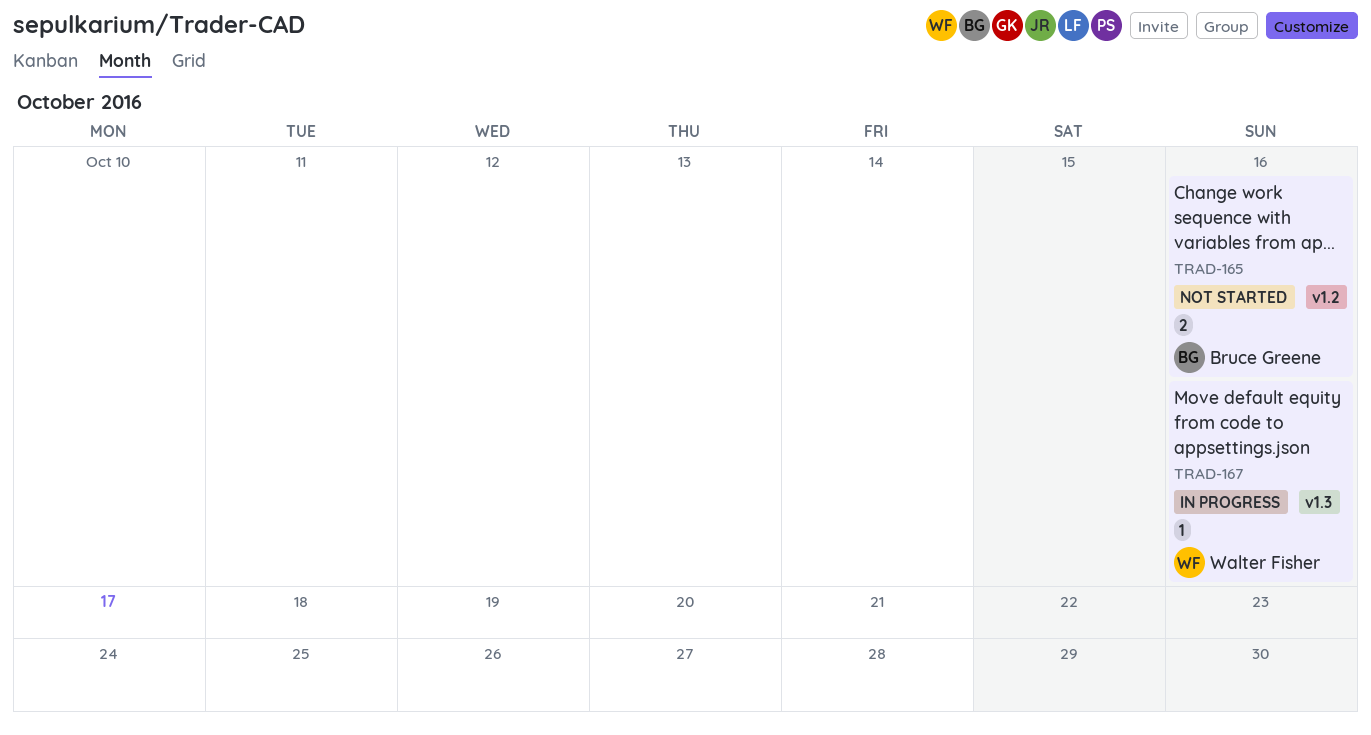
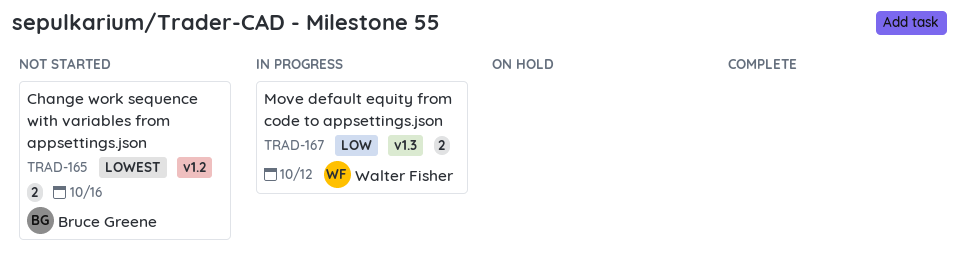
TRAD-167, estimate: 1 -> 2
TRAD-167, due: Oct 16 -> Oct 12

